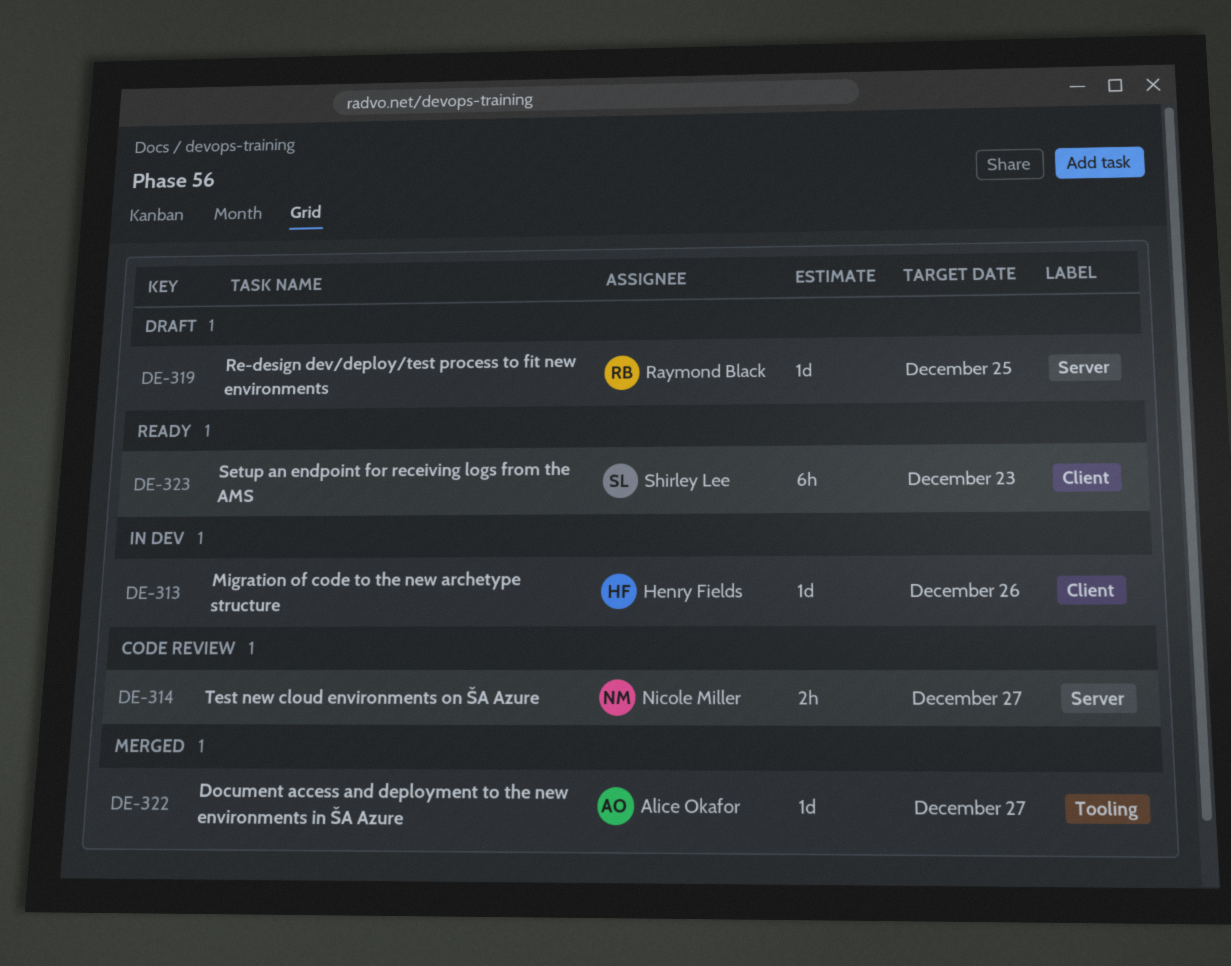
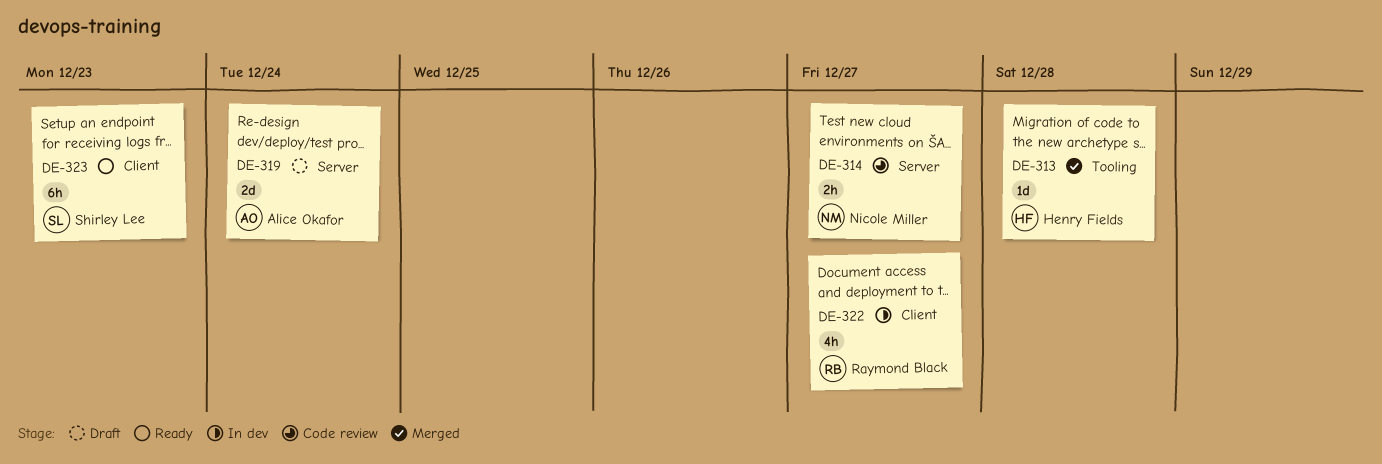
DE-313, status: In dev -> Merged
DE-313, label: Client -> Tooling
DE-313, due: Dec 26 -> Dec 28
DE-319, owner: Raymond Black -> Alice Okafor
DE-319, estimate: 1d -> 2d
DE-319, due: Dec 25 -> Dec 24
DE-322, status: Merged -> In dev
DE-322, owner: Alice Okafor -> Raymond Black
DE-322, label: Tooling -> Client
DE-322, estimate: 1d -> 4h

